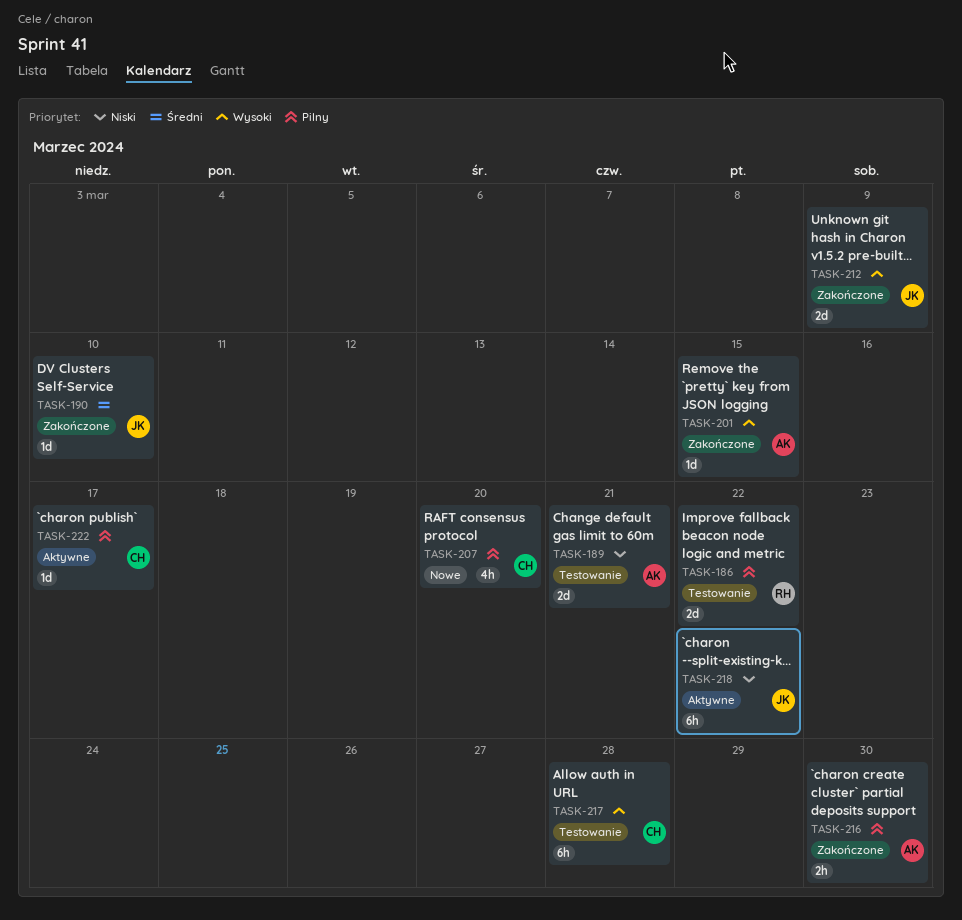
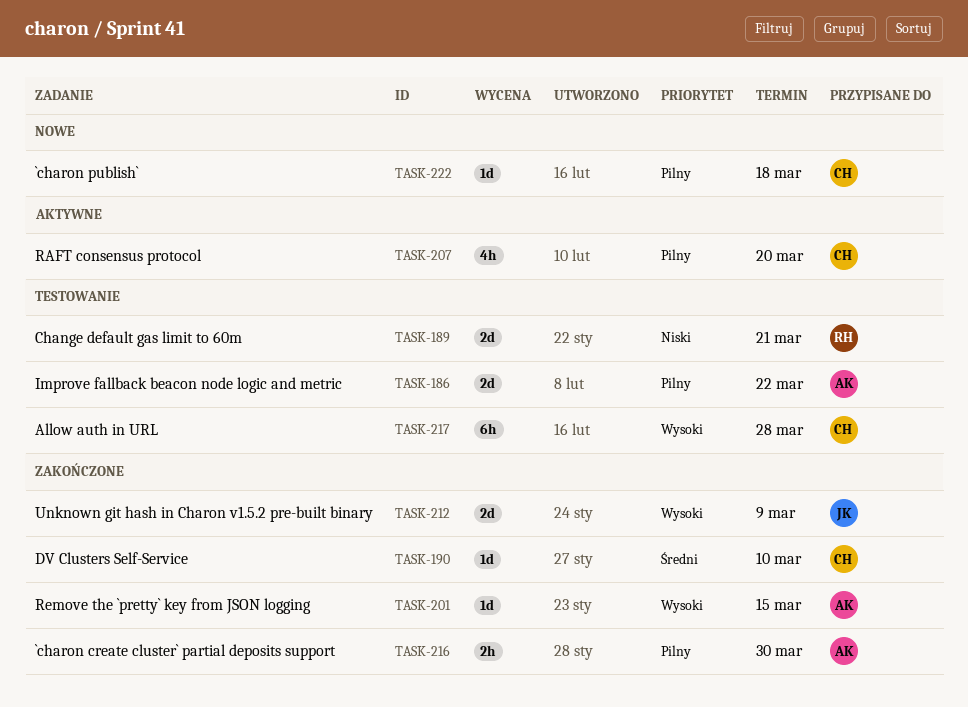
TASK-186, owner: RH -> AK
TASK-189, owner: AK -> RH
TASK-190, owner: JK -> CH
TASK-207, status: Nowe -> Aktywne
TASK-218: present -> none
TASK-222, status: Aktywne -> Nowe
TASK-222, due: Mar 17 -> Mar 18

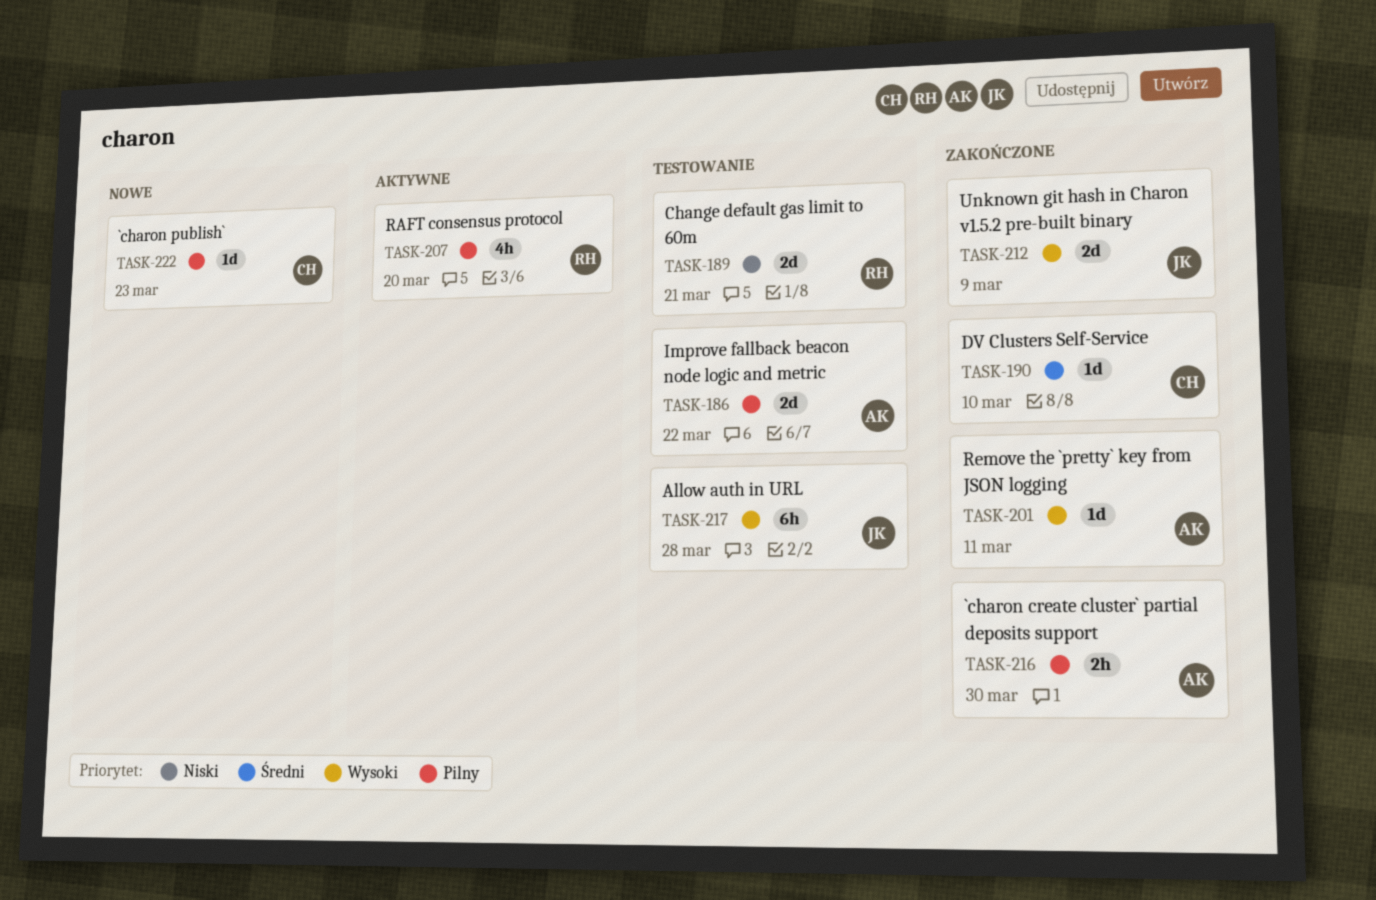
TASK-201, due: Mar 15 -> Mar 11
TASK-207, owner: CH -> RH
TASK-217, owner: CH -> JK
TASK-222, due: Mar 18 -> Mar 23

